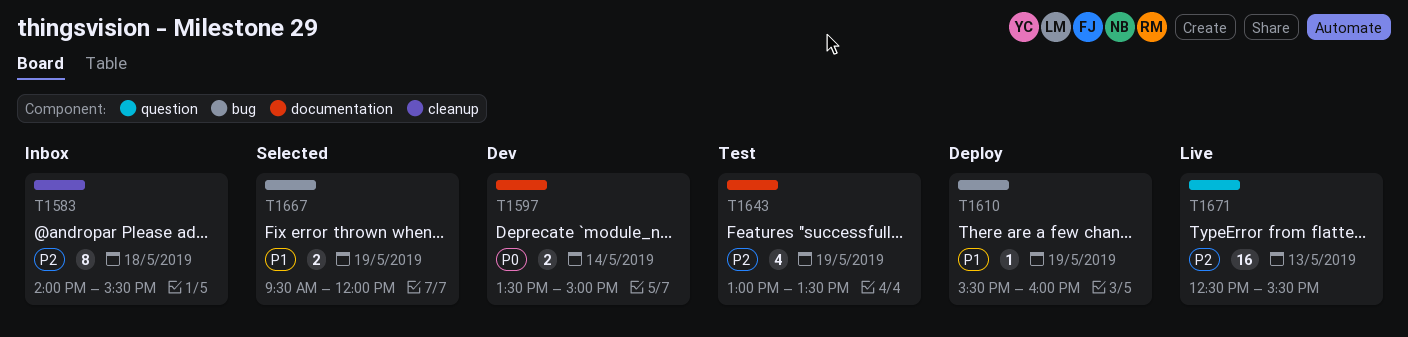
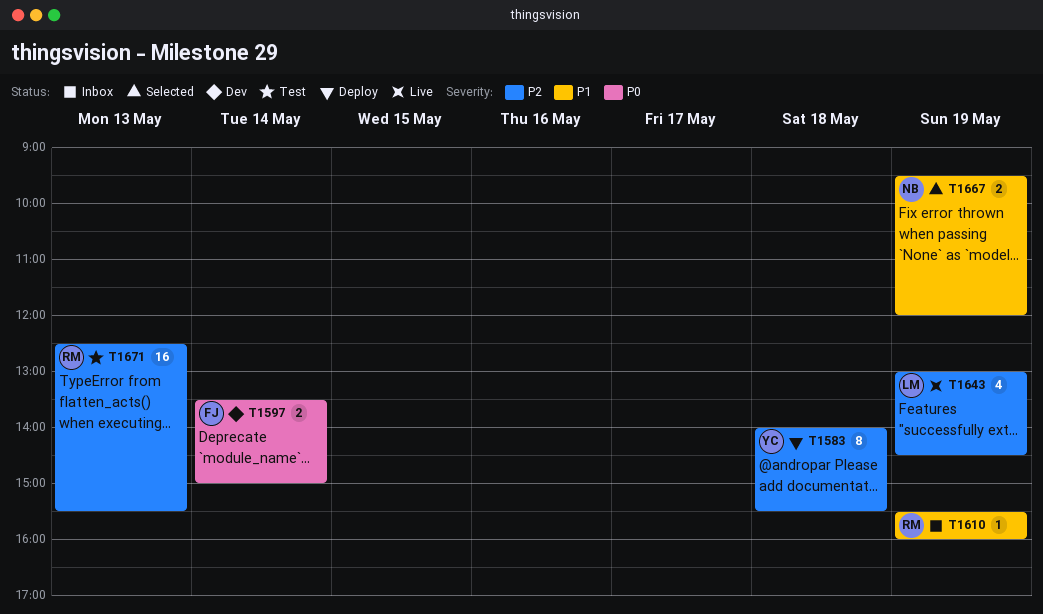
T1583, status: Inbox -> Deploy
T1610, status: Deploy -> Inbox
T1643, status: Test -> Live
T1643, ends: 13:30 -> 14:30
T1671, status: Live -> Test

